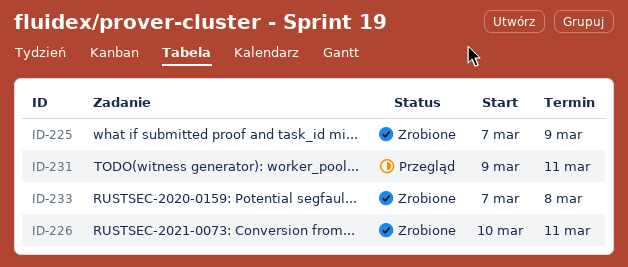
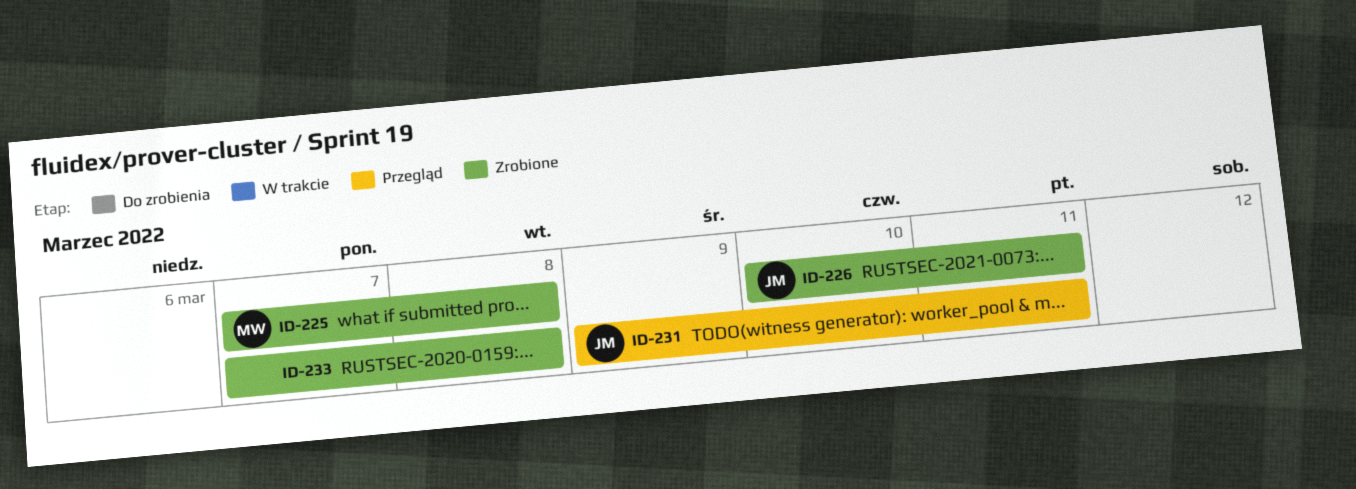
ID-225, due: Mar 9 -> Mar 8

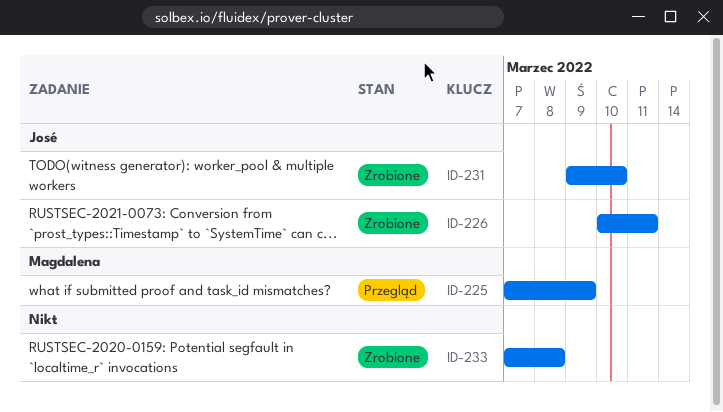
ID-225, status: Zrobione -> Przegląd
ID-225, due: Mar 8 -> Mar 9
ID-231, status: Przegląd -> Zrobione
ID-231, due: Mar 11 -> Mar 10

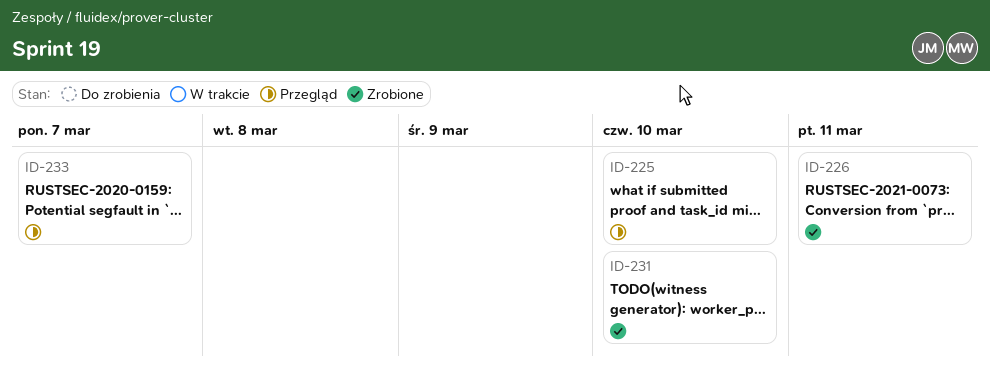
ID-225, due: Mar 9 -> Mar 10
ID-233, status: Zrobione -> Przegląd
ID-233, due: Mar 8 -> Mar 7

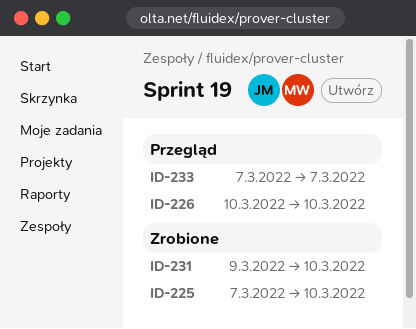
ID-225, status: Przegląd -> Zrobione
ID-226, status: Zrobione -> Przegląd
ID-226, due: Mar 11 -> Mar 10

